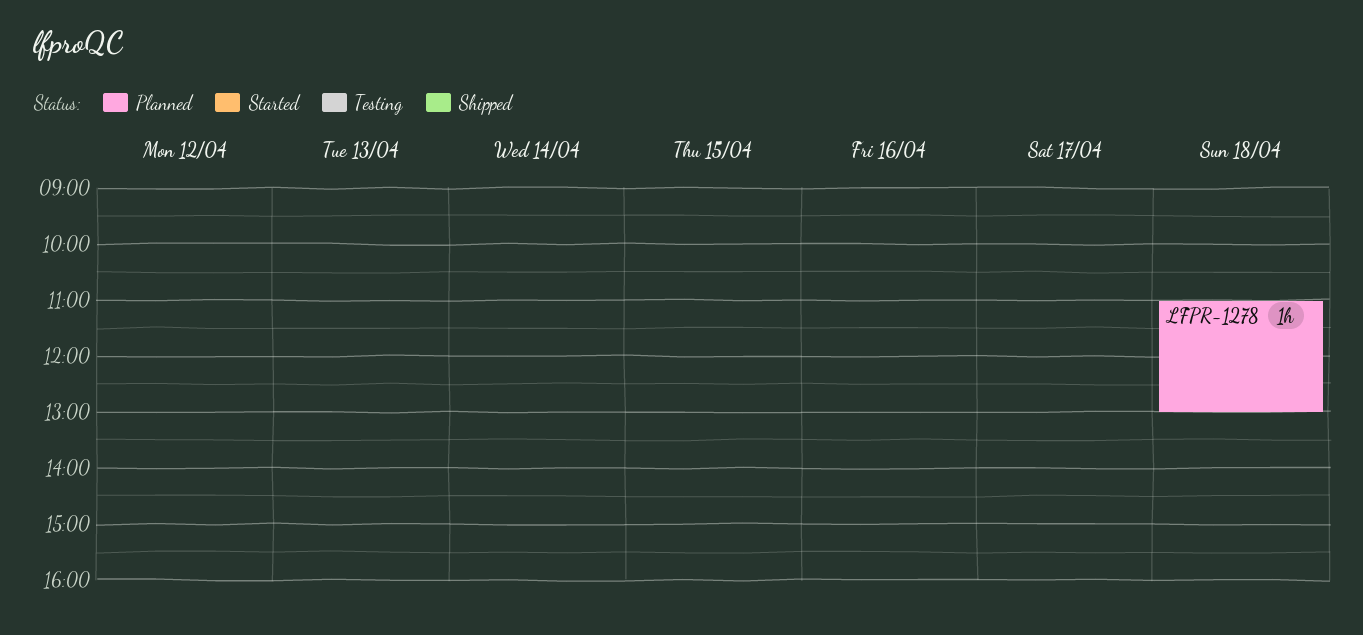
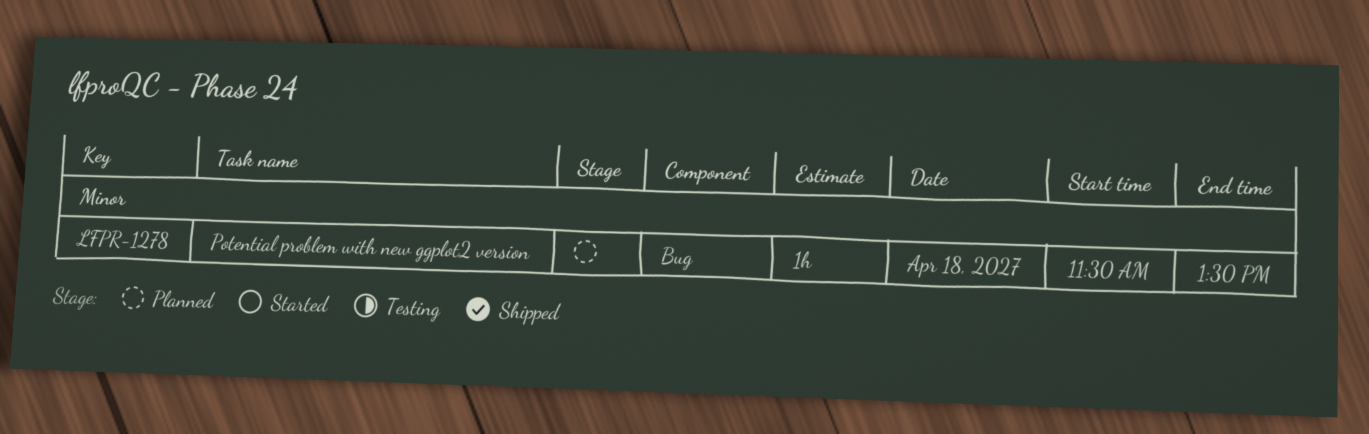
LFPR-1278, begins: 11:00 -> 11:30
LFPR-1278, ends: 13:00 -> 13:30

